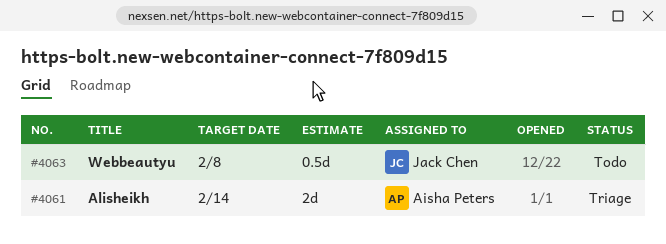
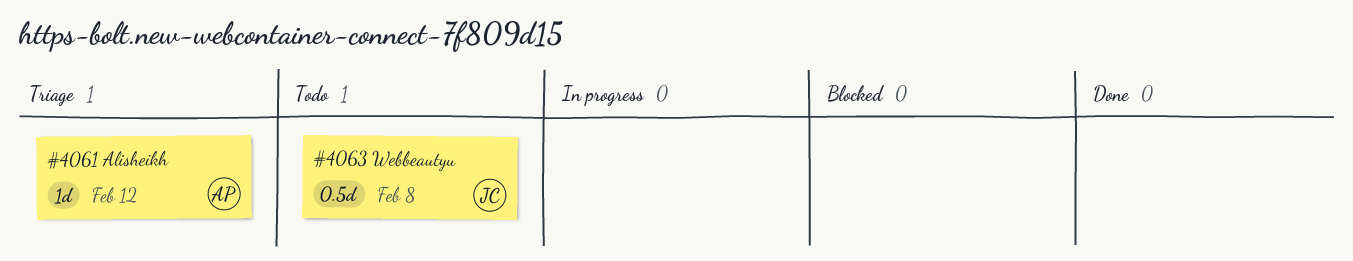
#4061, estimate: 2d -> 1d
#4061, due: Feb 14 -> Feb 12

